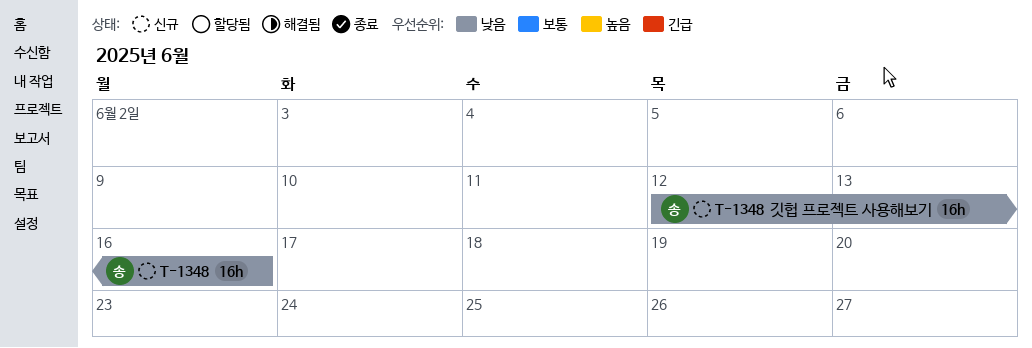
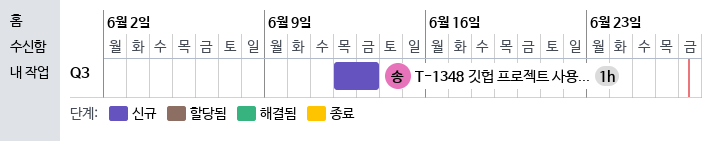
T-1348, estimate: 16h -> 1h
T-1348, due: Jun 16 -> Jun 13

